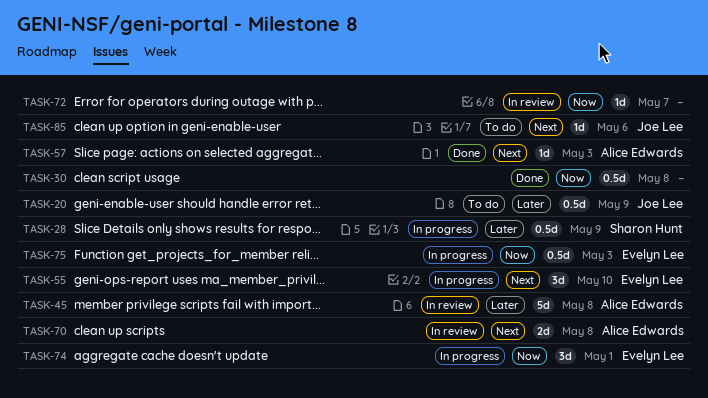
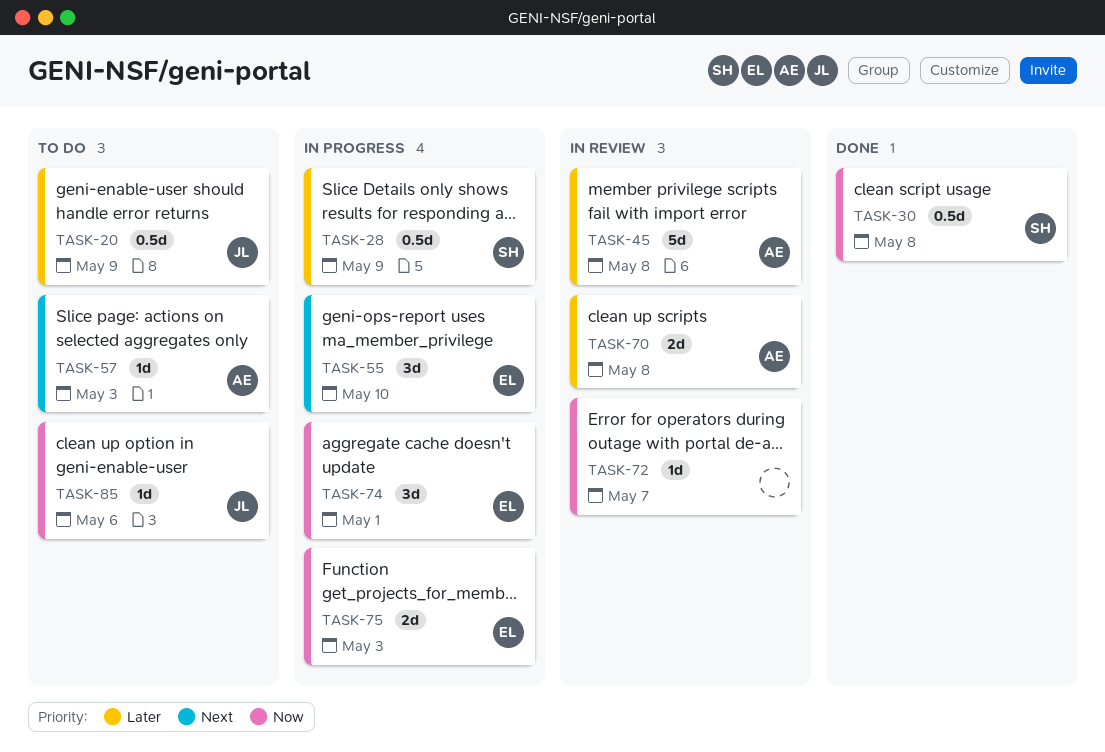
TASK-30, owner: none -> Sharon Hunt
TASK-57, status: Done -> To do
TASK-70, priority: Next -> Later
TASK-75, estimate: 0.5d -> 2d
TASK-85, priority: Next -> Now

